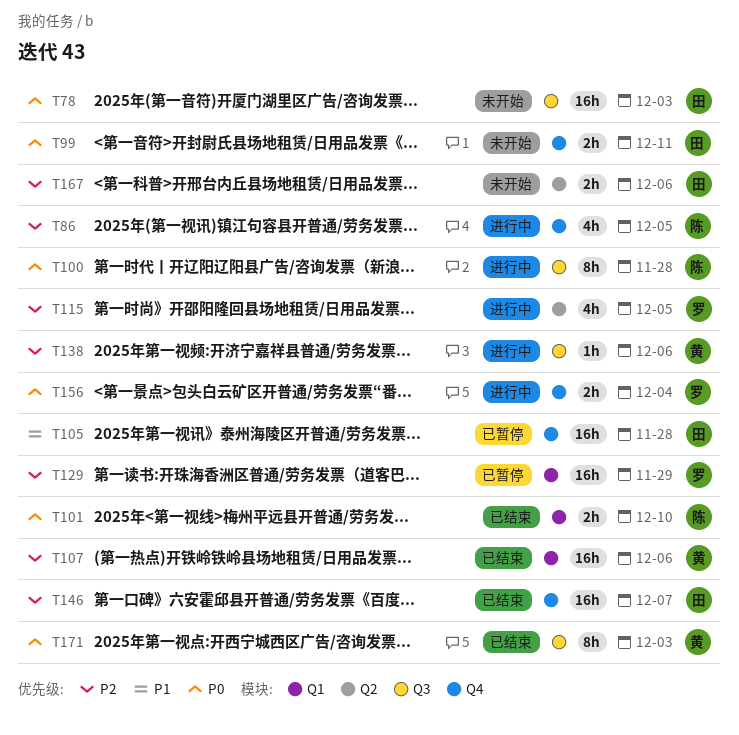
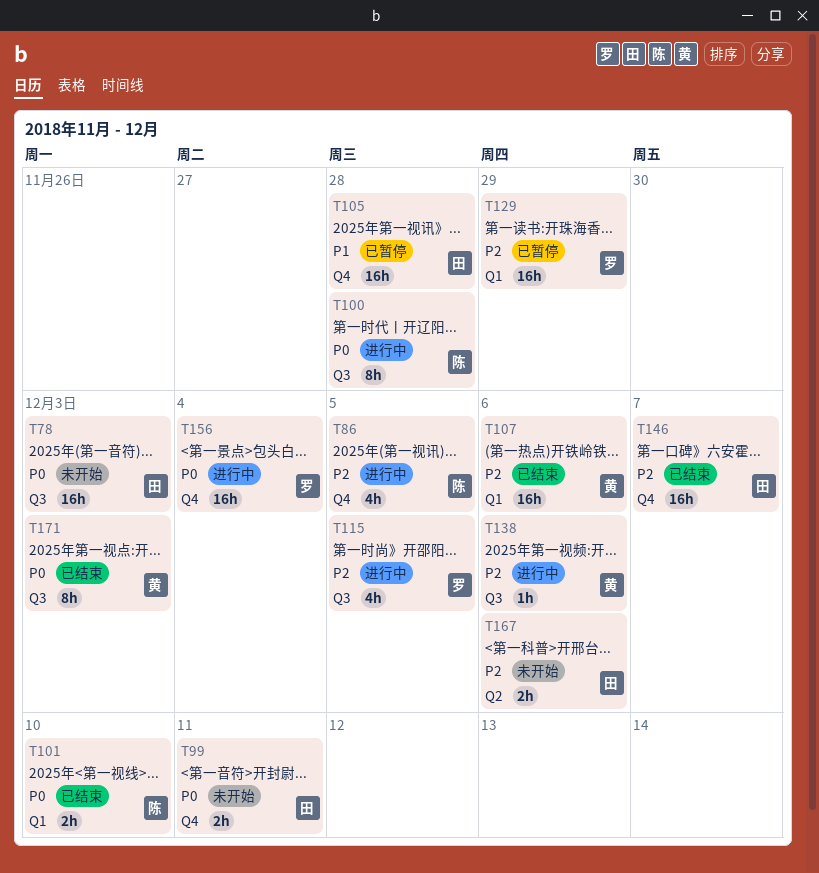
T115, label: Q2 -> Q3
T156, estimate: 2h -> 16h

